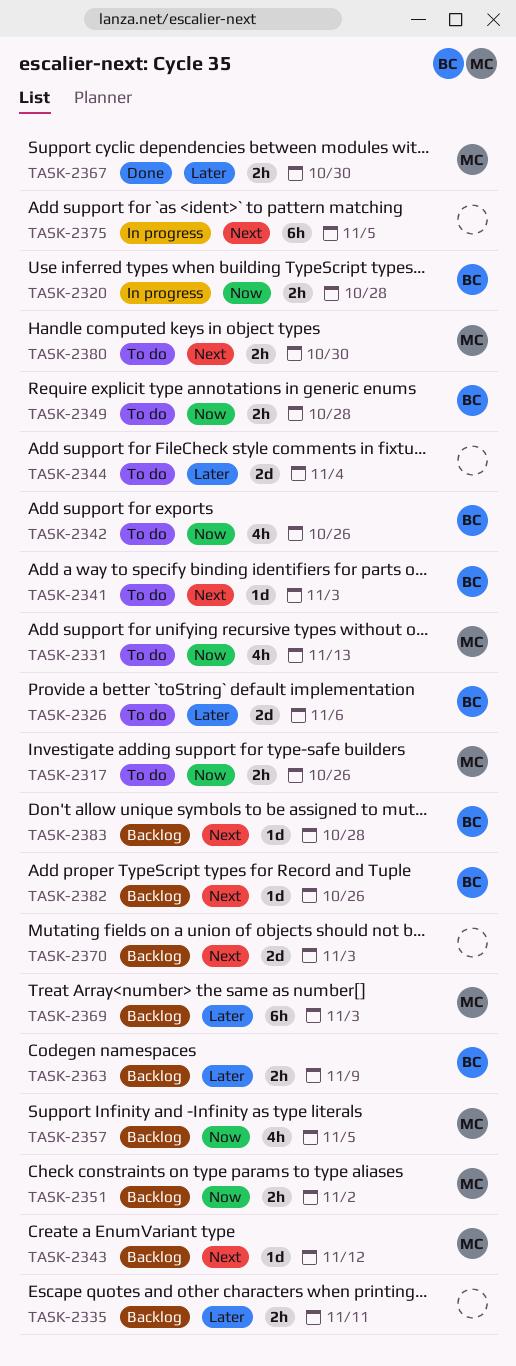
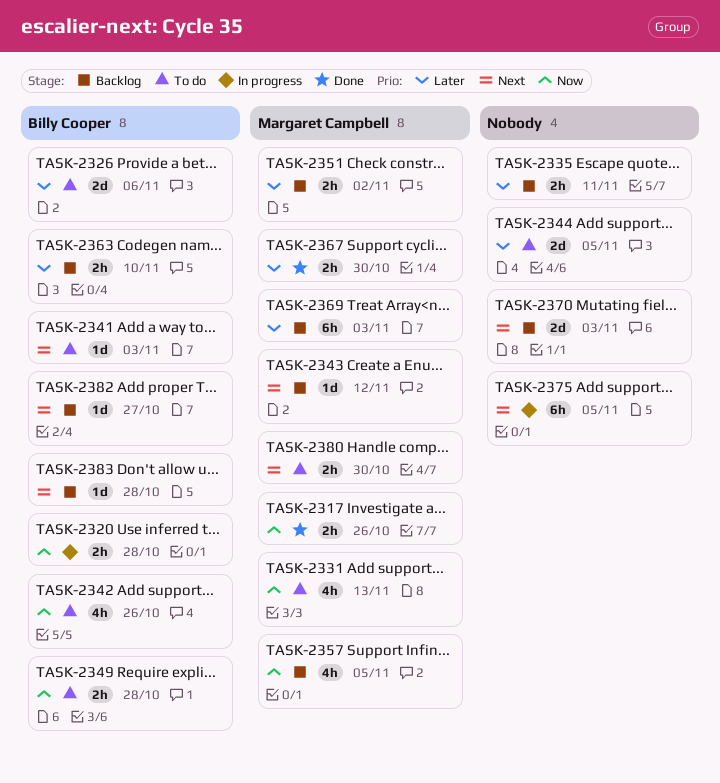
TASK-2317, status: To do -> Done
TASK-2344, due: Nov 4 -> Nov 5
TASK-2351, priority: Now -> Later
TASK-2363, due: Nov 9 -> Nov 10
TASK-2382, due: Oct 26 -> Oct 27

